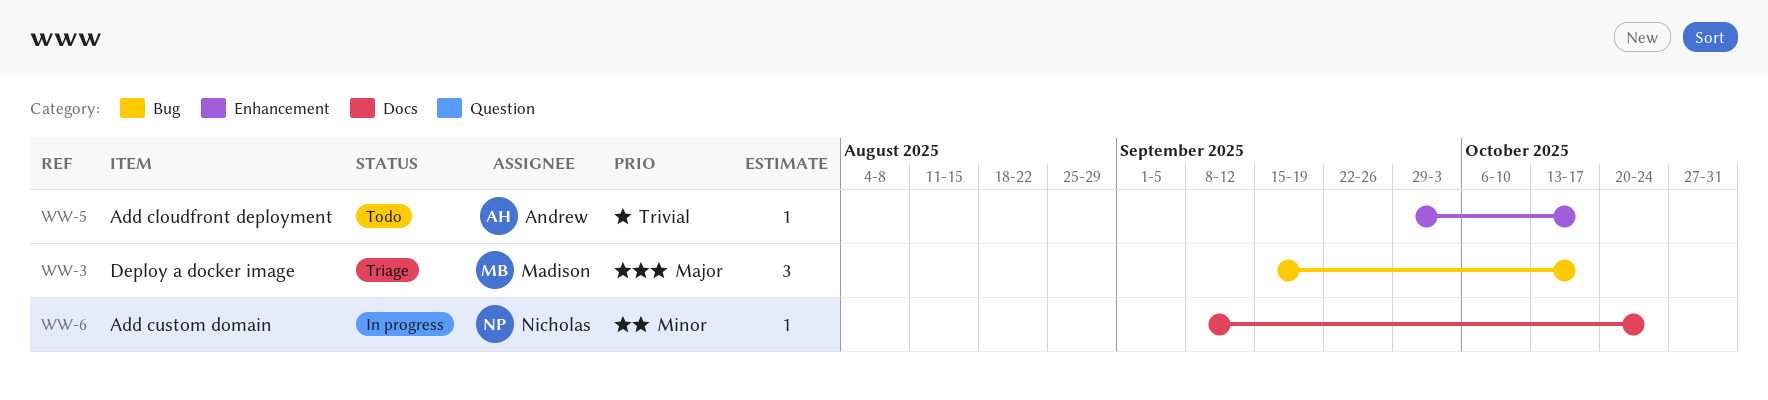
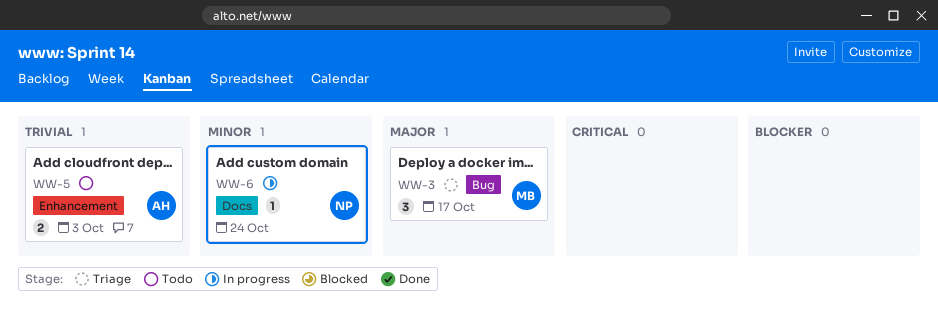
WW-5, estimate: 1 -> 2
WW-5, due: Oct 17 -> Oct 3

